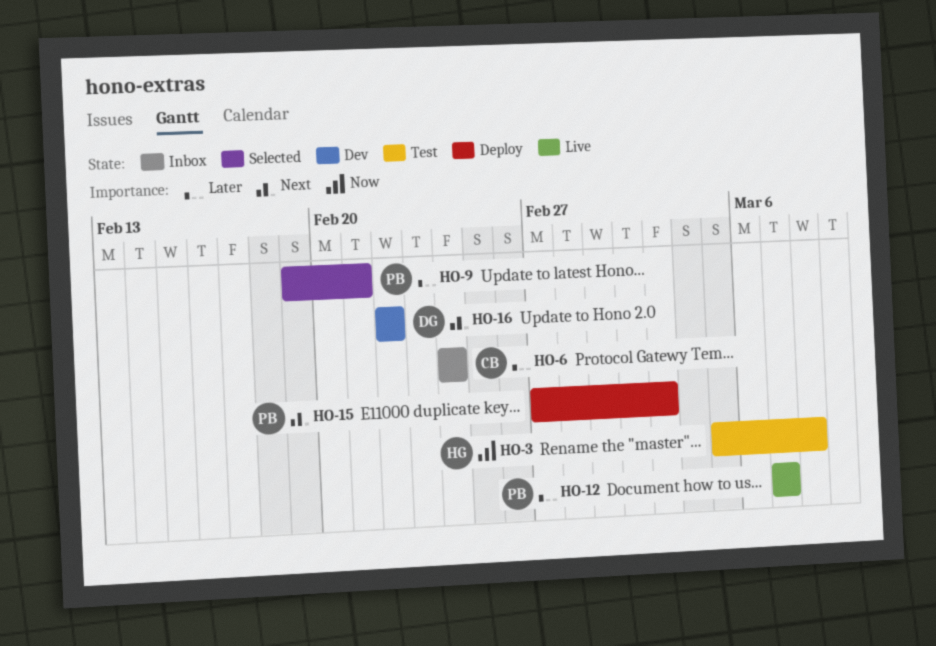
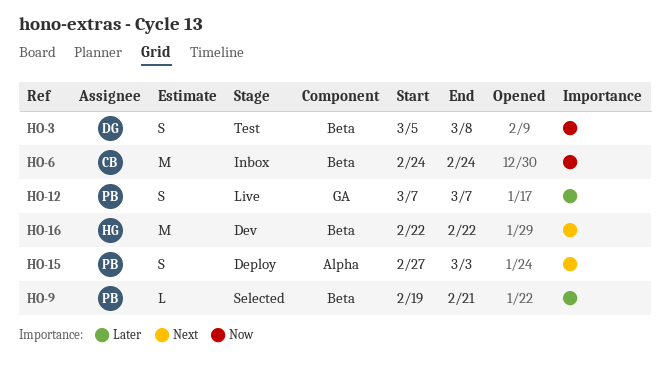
HO-3, owner: HG -> DG
HO-6, priority: Later -> Now
HO-16, owner: DG -> HG

